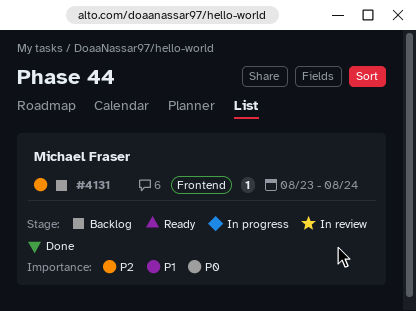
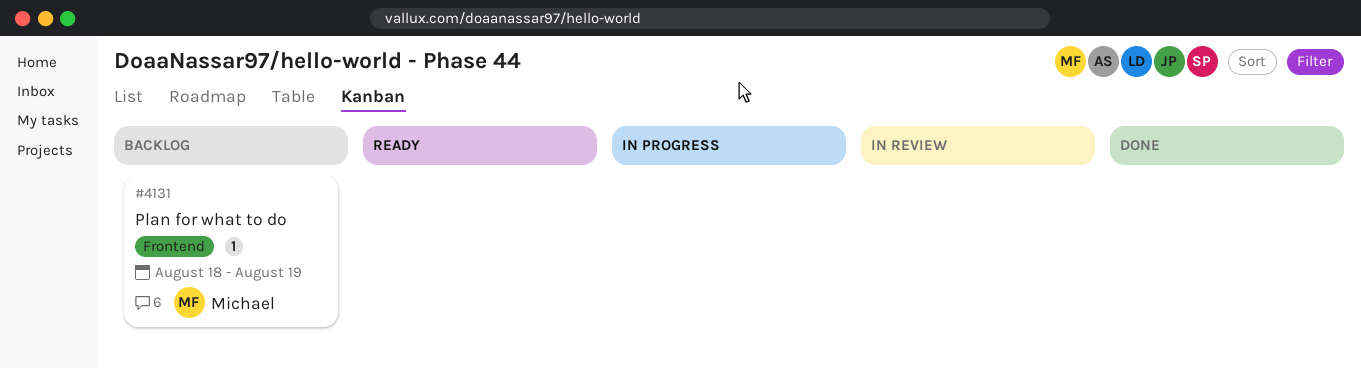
#4131, start: Aug 23 -> Aug 18
#4131, due: Aug 24 -> Aug 19

